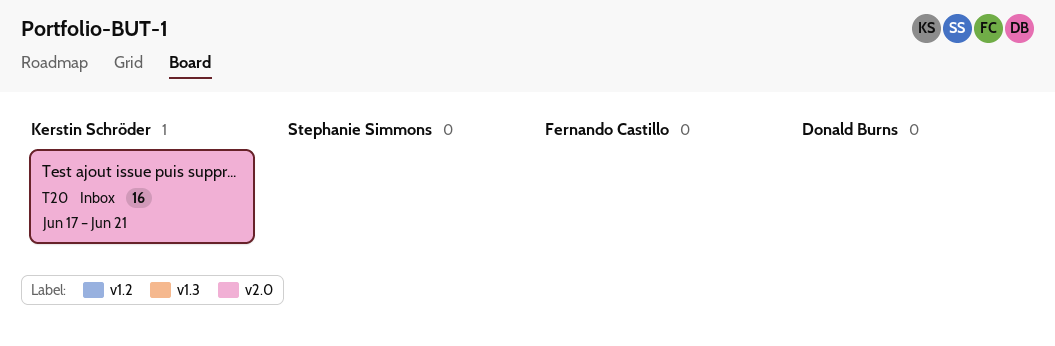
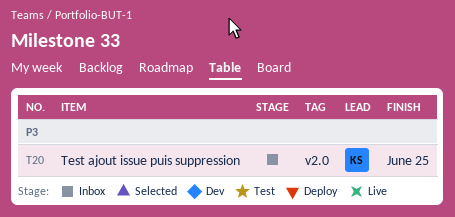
T20, due: Jun 21 -> Jun 25

